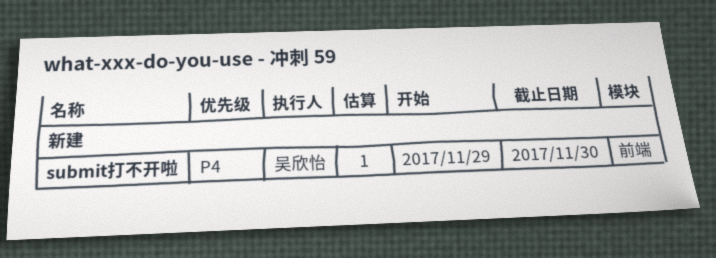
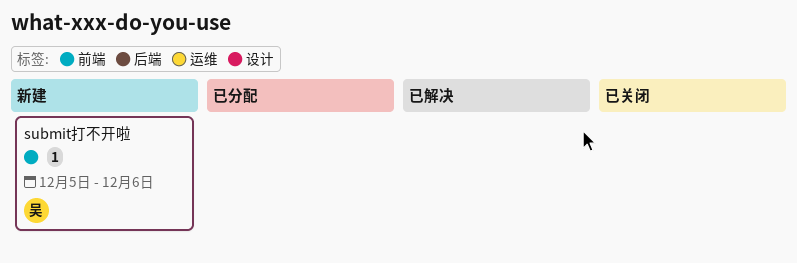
submit打不开啦, start: Nov 29 -> Dec 5
submit打不开啦, due: Nov 30 -> Dec 6

